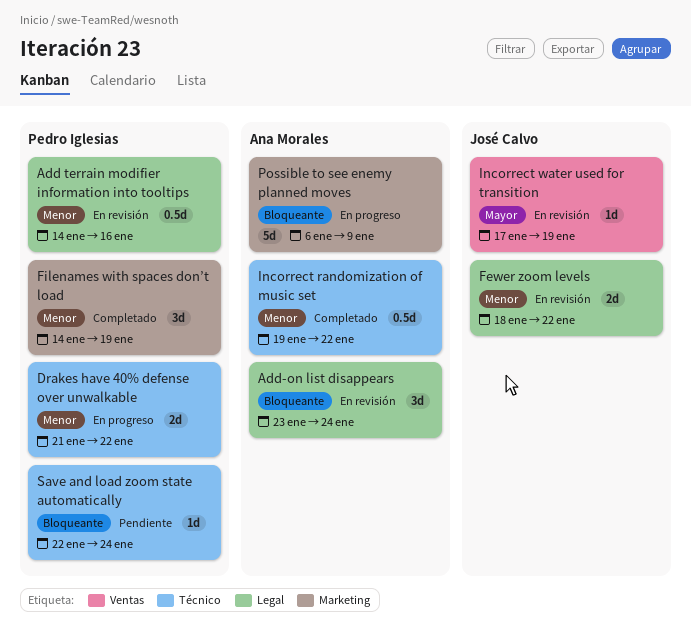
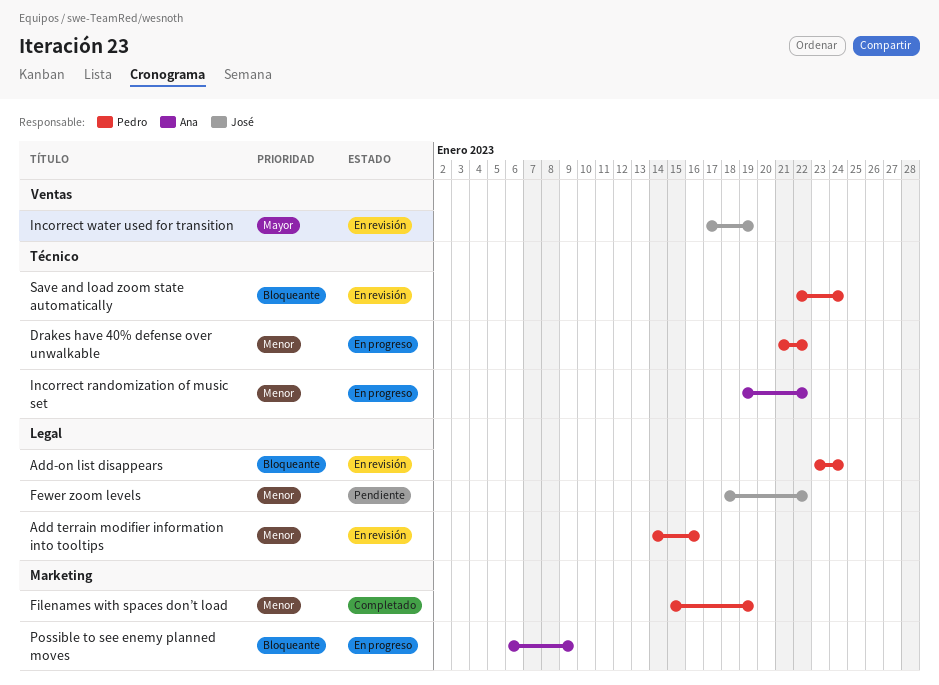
Add-on list disappears, owner: Ana Morales -> Pedro Iglesias
Fewer zoom levels, status: En revisión -> Pendiente
Filenames with spaces don’t load, start: Jan 14 -> Jan 15
Incorrect randomization of music set, status: Completado -> En progreso
Save and load zoom state automatically, status: Pendiente -> En revisión

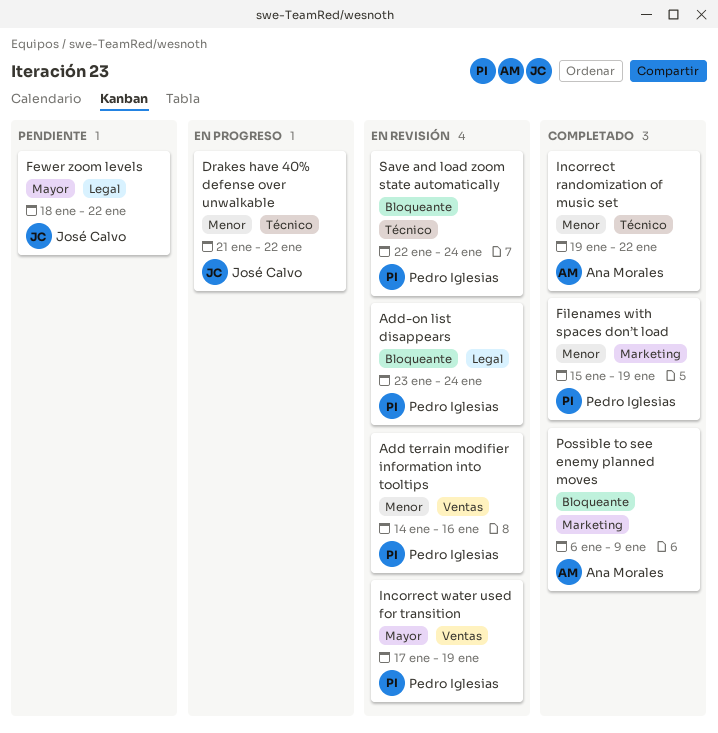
Add terrain modifier information into tooltips, label: Legal -> Ventas
Drakes have 40% defense over unwalkable, owner: Pedro Iglesias -> José Calvo
Fewer zoom levels, priority: Menor -> Mayor
Incorrect randomization of music set, status: En progreso -> Completado
Incorrect water used for transition, owner: José Calvo -> Pedro Iglesias
Possible to see enemy planned moves, status: En progreso -> Completado

